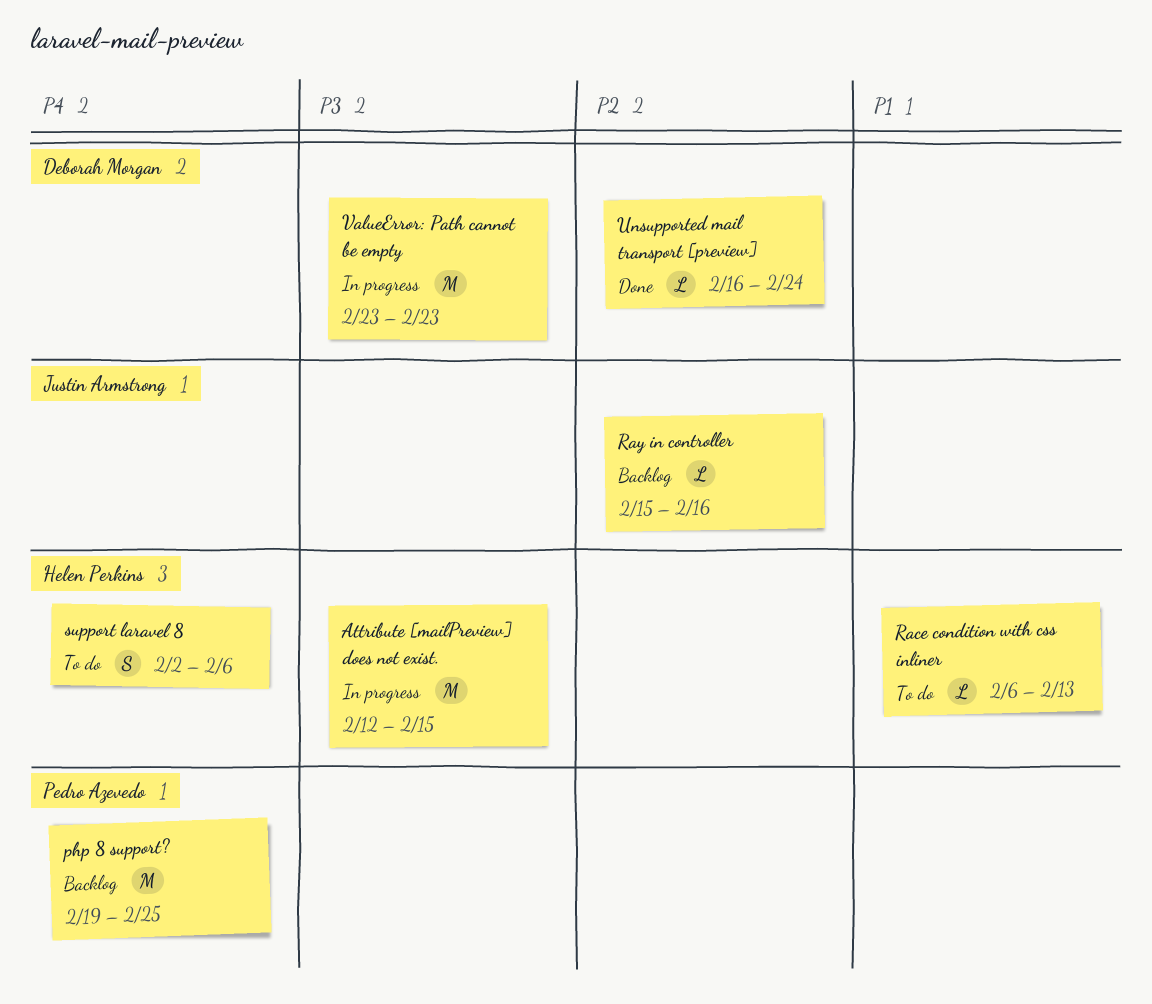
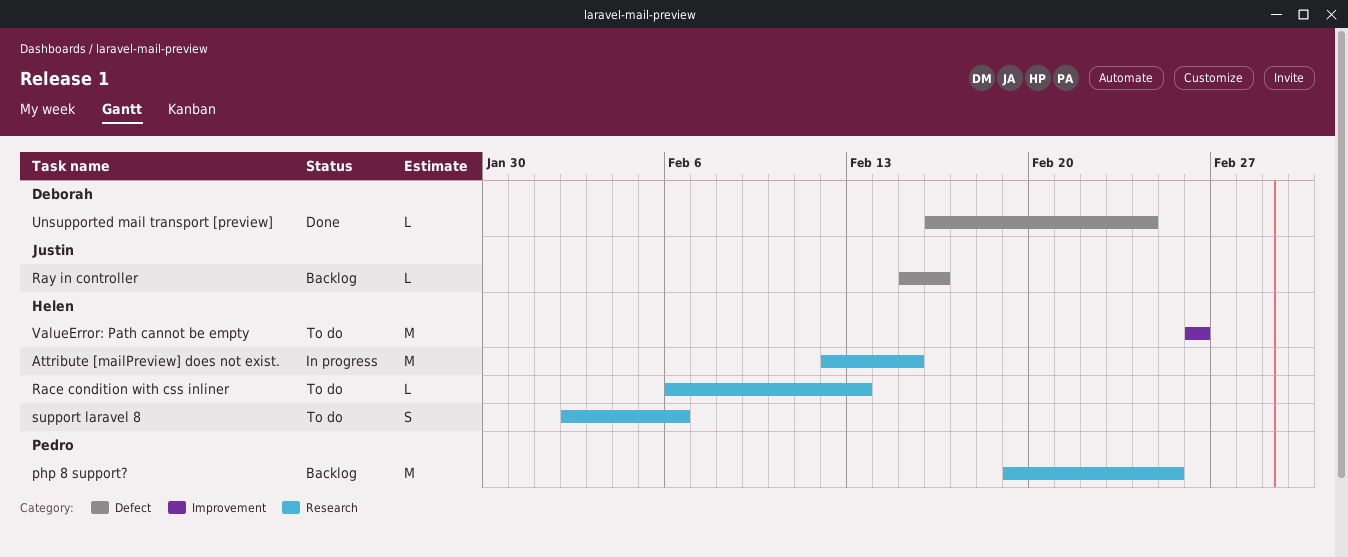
ValueError: Path cannot be empty, status: In progress -> To do
ValueError: Path cannot be empty, owner: Deborah Morgan -> Helen Perkins
ValueError: Path cannot be empty, start: Feb 23 -> Feb 26
ValueError: Path cannot be empty, due: Feb 23 -> Feb 26

